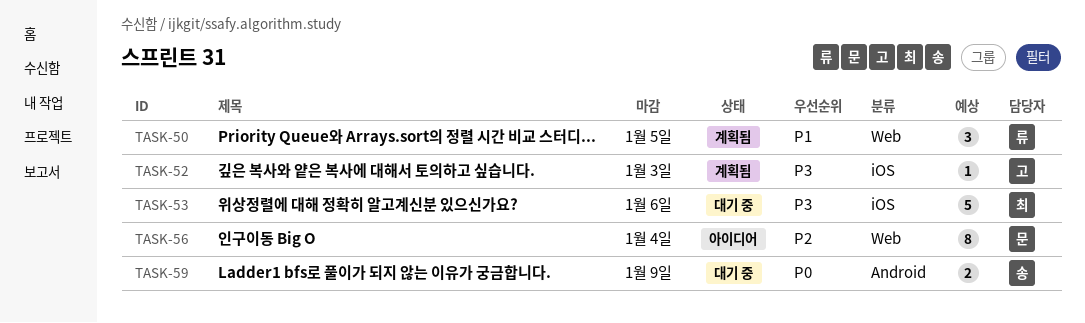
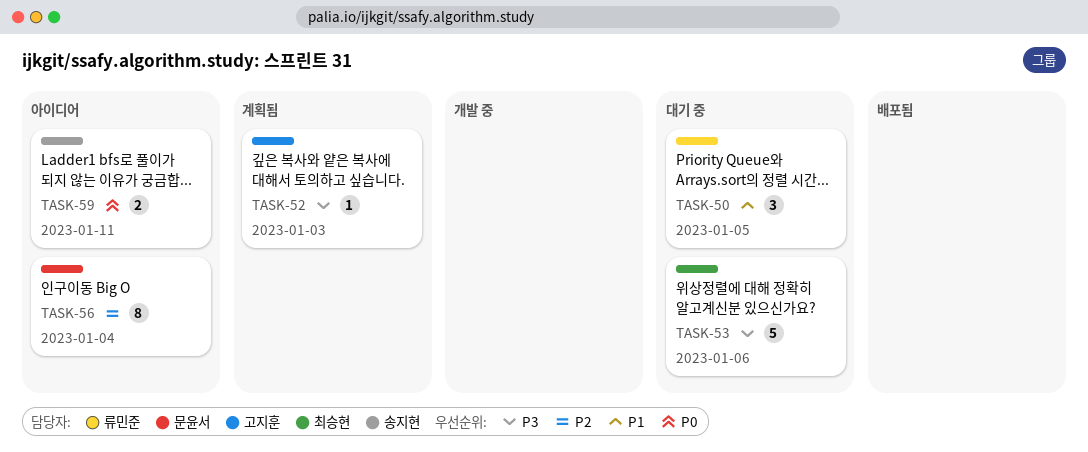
TASK-50, status: 계획됨 -> 대기 중
TASK-59, status: 대기 중 -> 아이디어
TASK-59, due: Jan 9 -> Jan 11

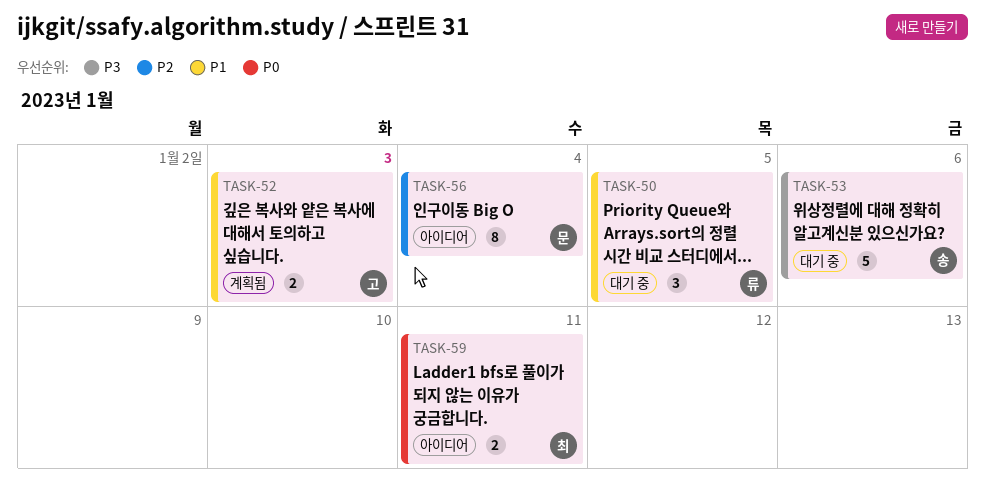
TASK-52, priority: P3 -> P1
TASK-52, estimate: 1 -> 2
TASK-53, owner: 최승현 -> 송지현
TASK-59, owner: 송지현 -> 최승현

